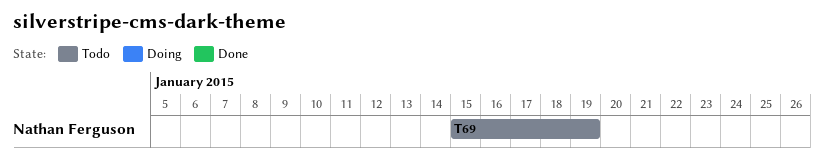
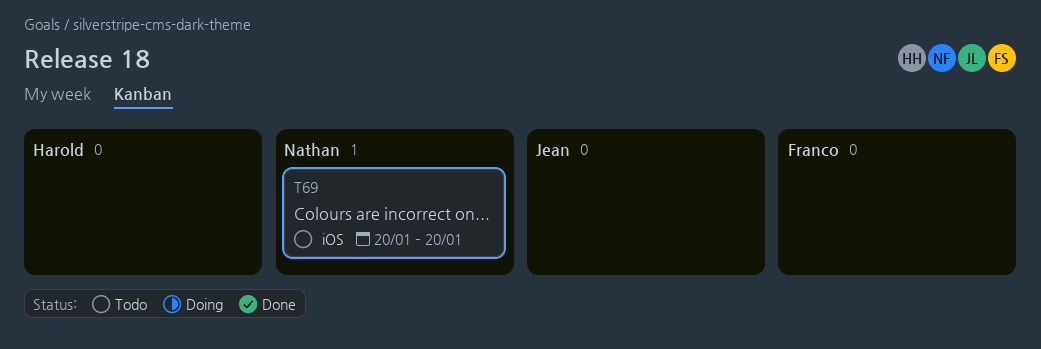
T69, start: Jan 15 -> Jan 20
T69, due: Jan 19 -> Jan 20

